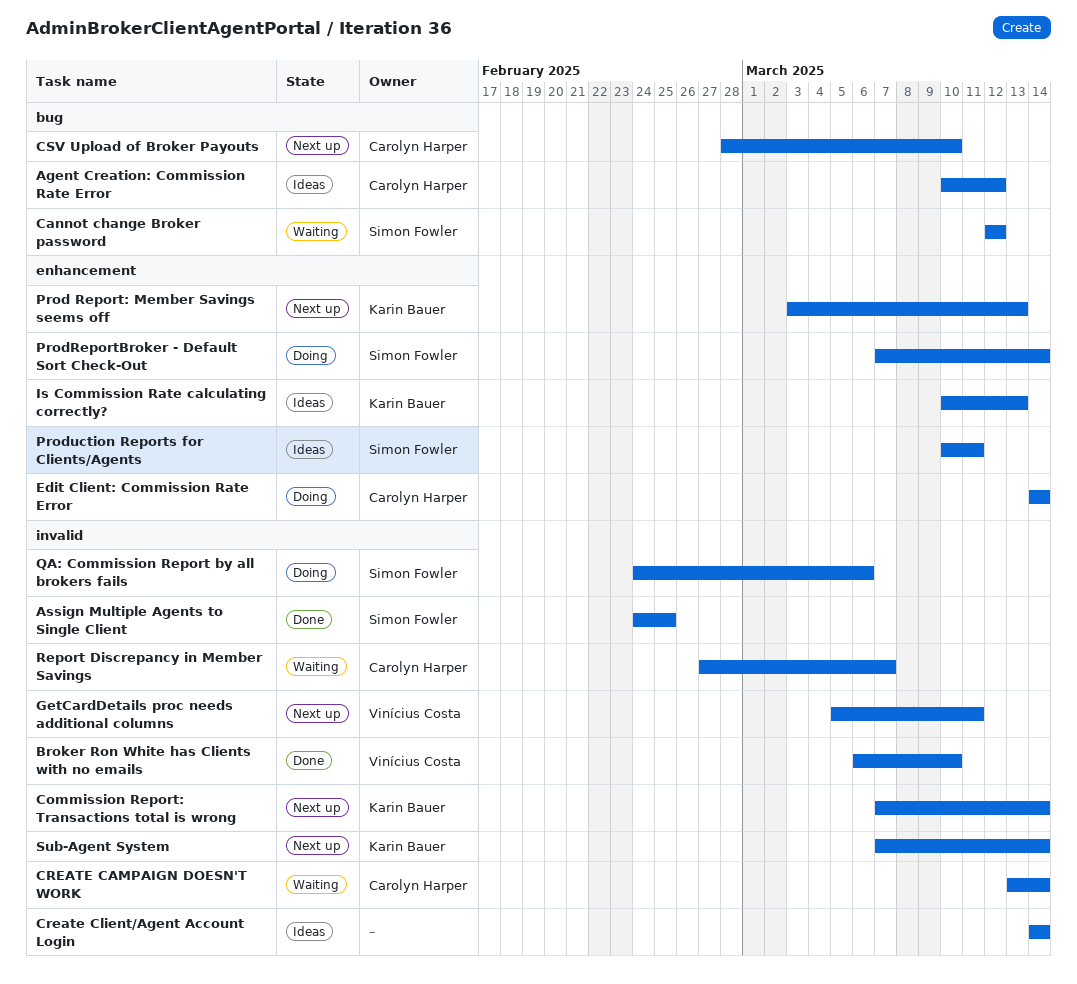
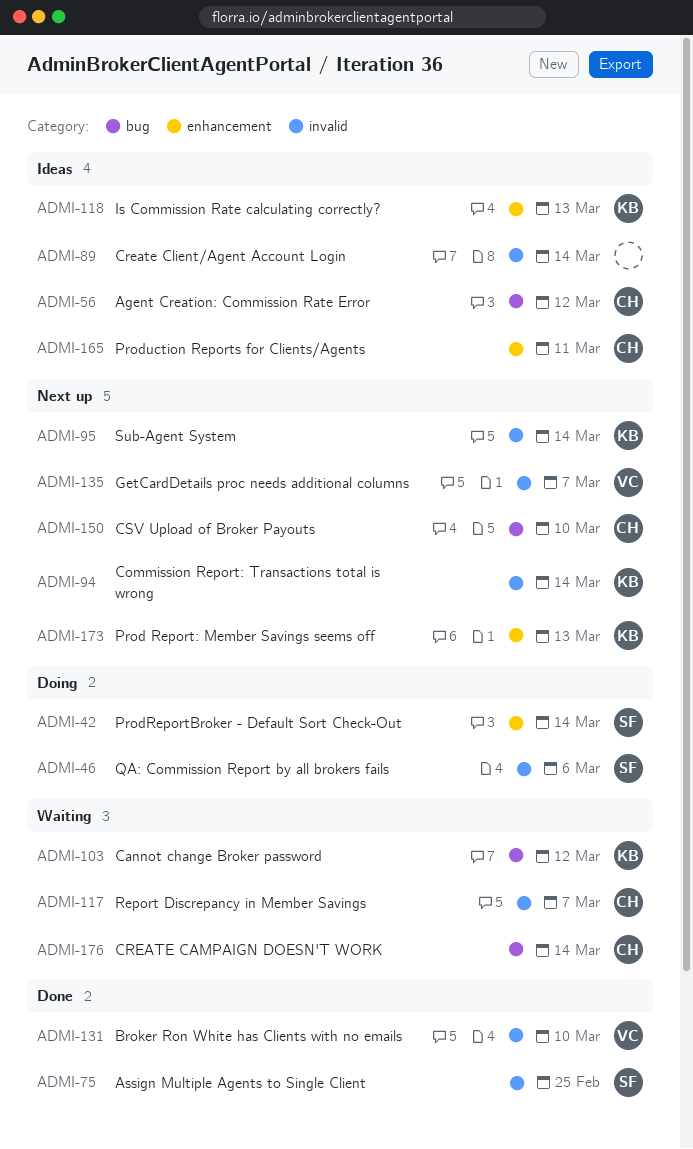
Cannot change Broker password, owner: Simon Fowler -> Karin Bauer
CREATE CAMPAIGN DOESN'T WORK, label: invalid -> bug
Edit Client: Commission Rate Error: present -> none
GetCardDetails proc needs additional columns, due: Mar 11 -> Mar 7
Production Reports for Clients/Agents, owner: Simon Fowler -> Carolyn Harper

